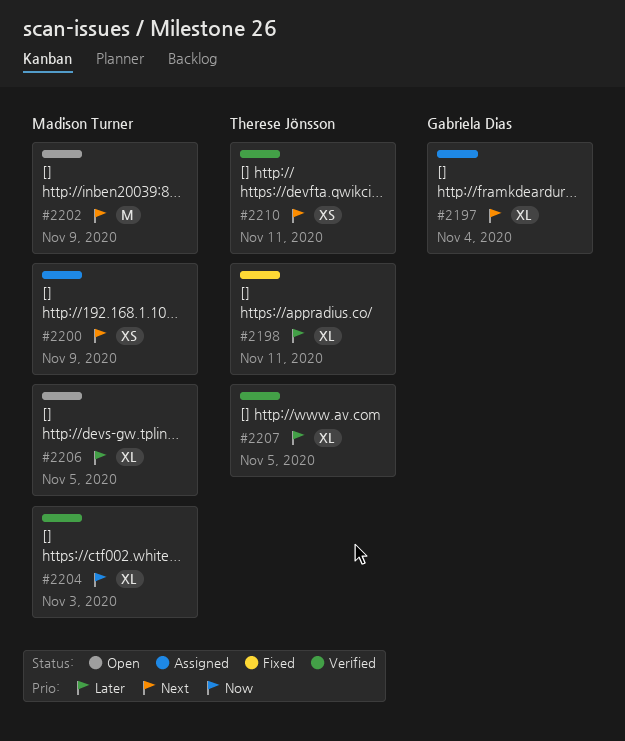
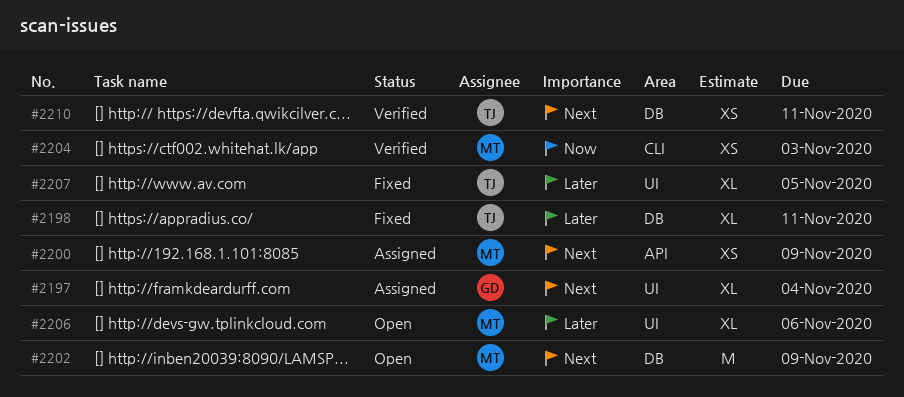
#2204, estimate: XL -> XS
#2206, due: Nov 5 -> Nov 6
#2207, status: Verified -> Fixed

